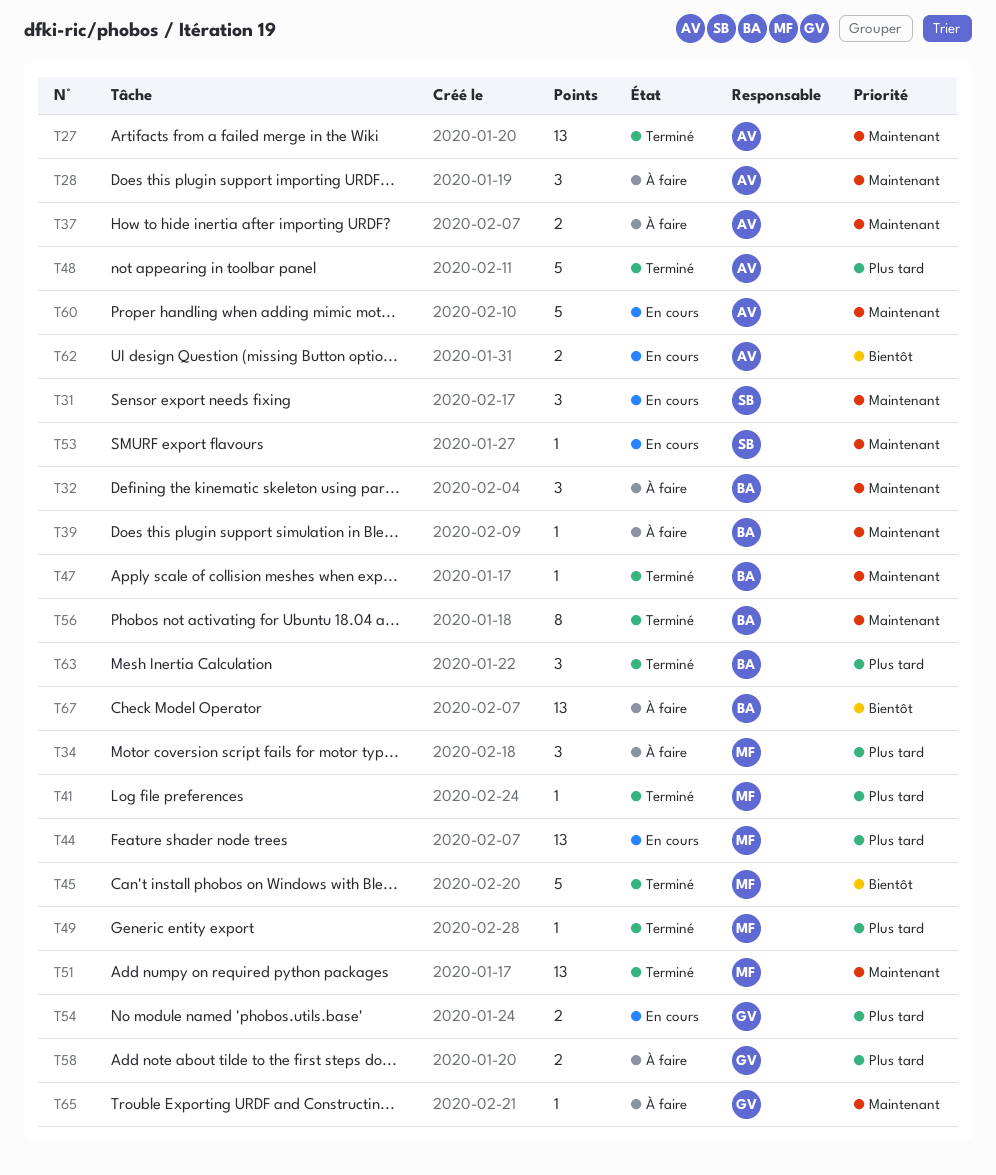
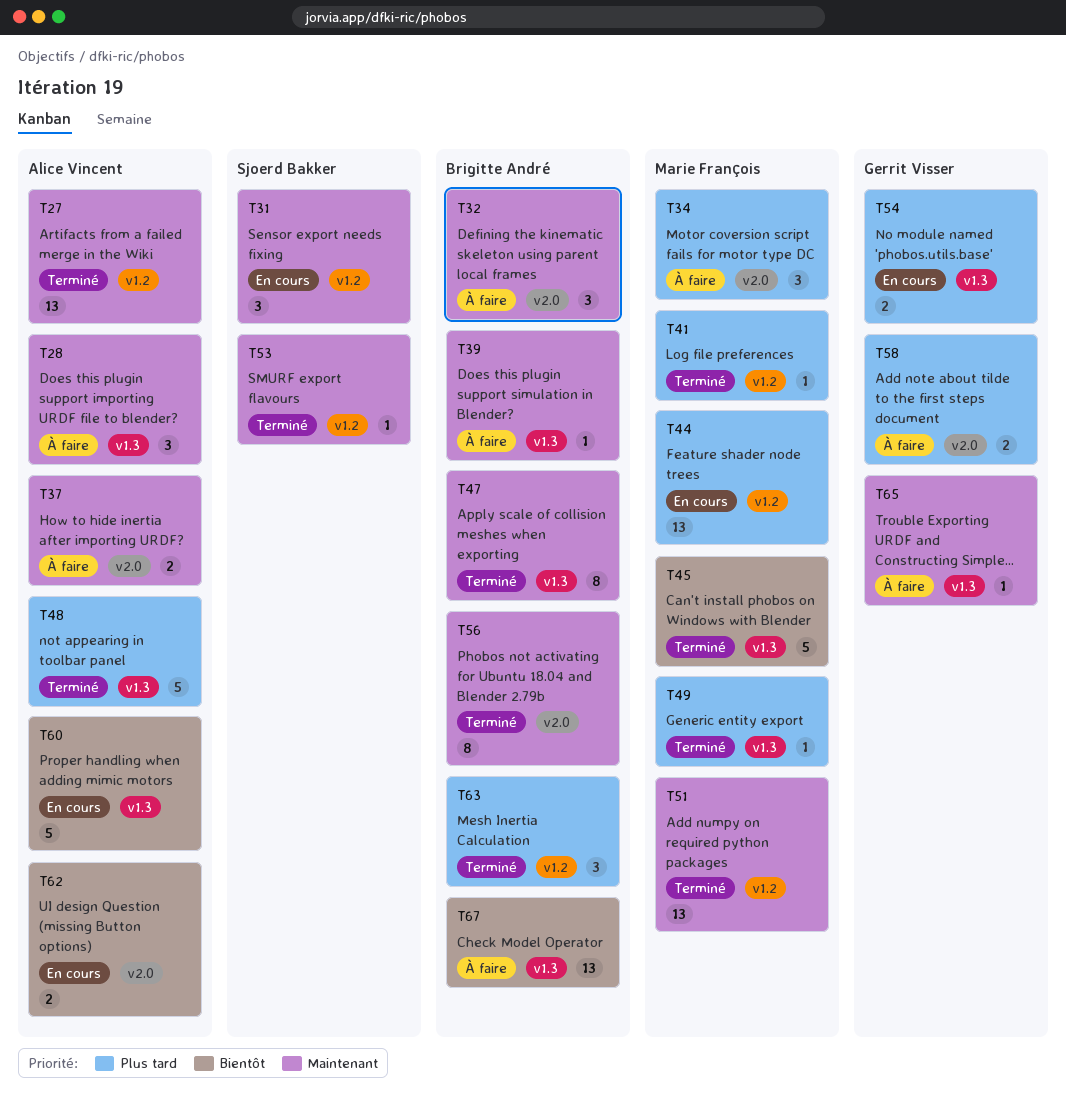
T47, estimate: 1 -> 8
T53, status: En cours -> Terminé
T60, priority: Maintenant -> Bientôt

